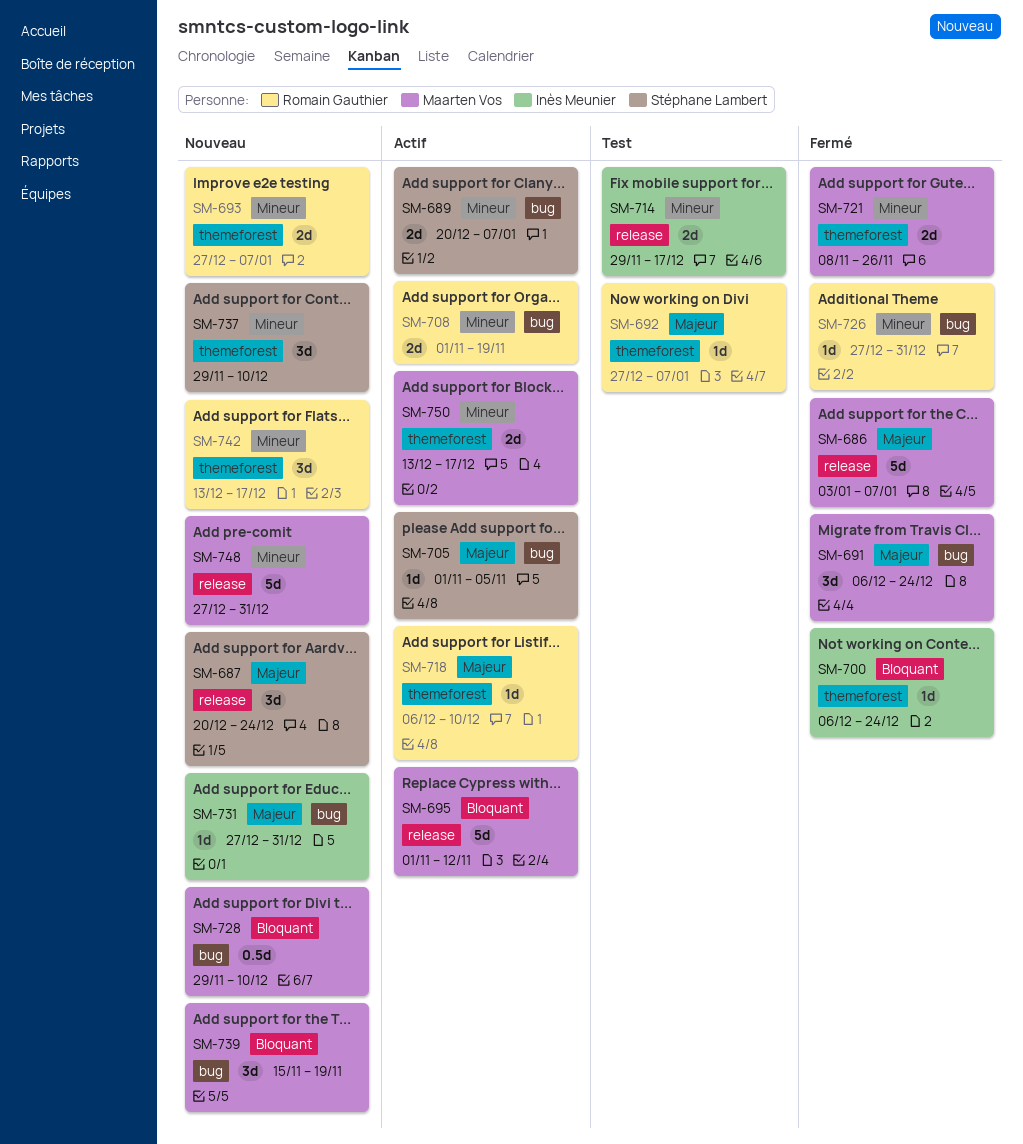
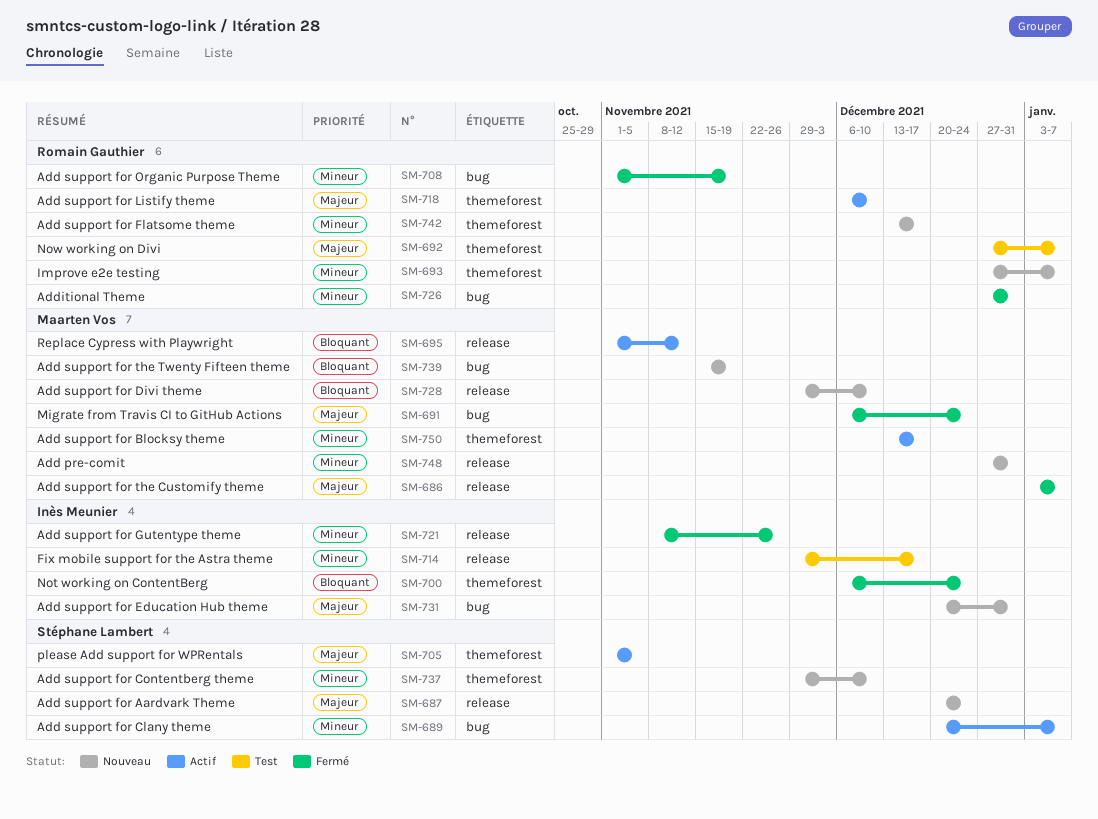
SM-705, label: bug -> themeforest
SM-708, status: Actif -> Fermé
SM-721, owner: Maarten Vos -> Inès Meunier
SM-721, label: themeforest -> release
SM-728, label: bug -> release
SM-731, start: Dec 27 -> Dec 20

